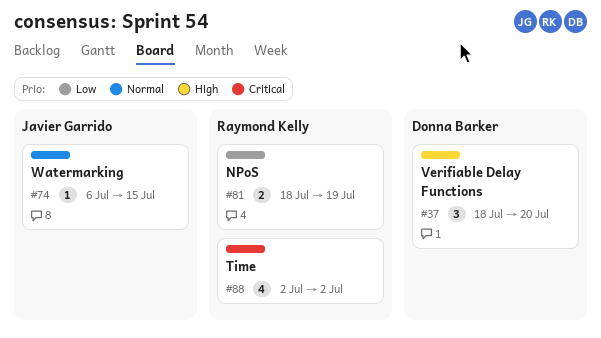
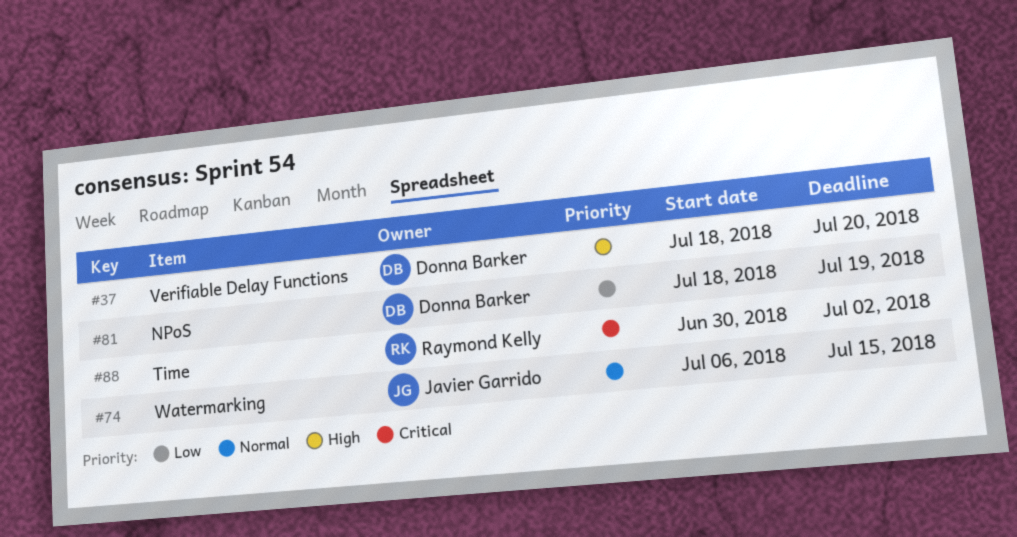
#81, owner: Raymond Kelly -> Donna Barker
#88, start: Jul 2 -> Jun 30

